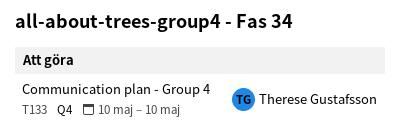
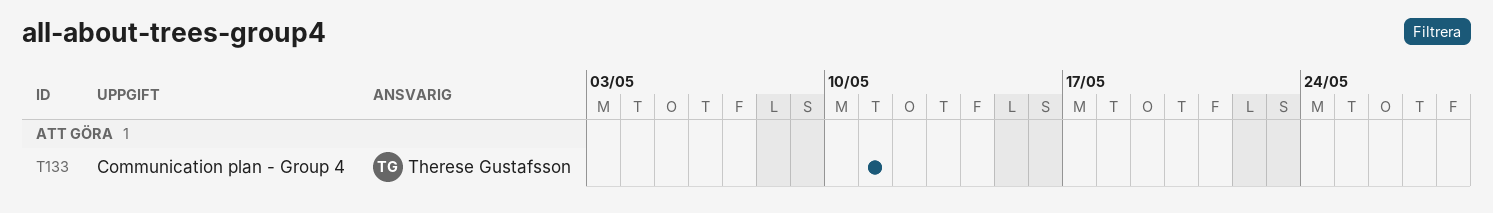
T133, start: May 10 -> May 11
T133, due: May 10 -> May 11

